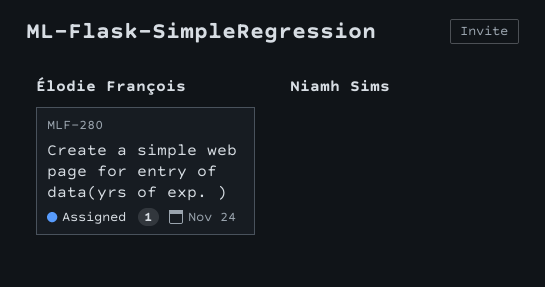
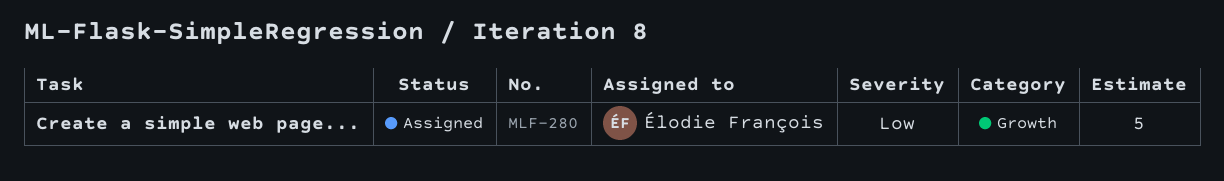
MLF-280, estimate: 1 -> 5

